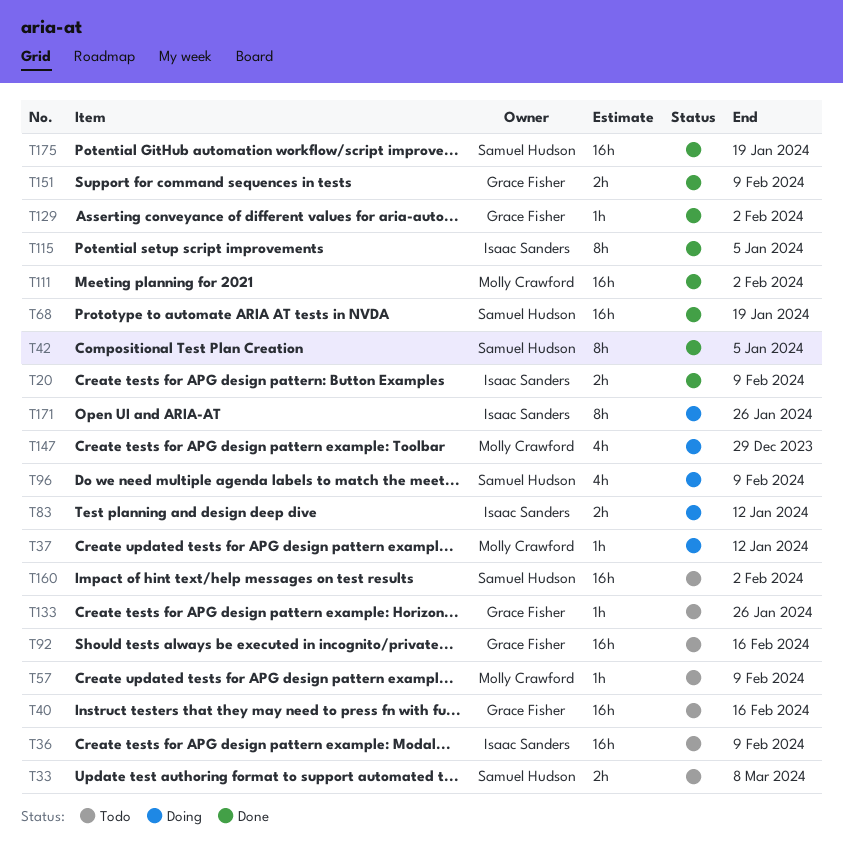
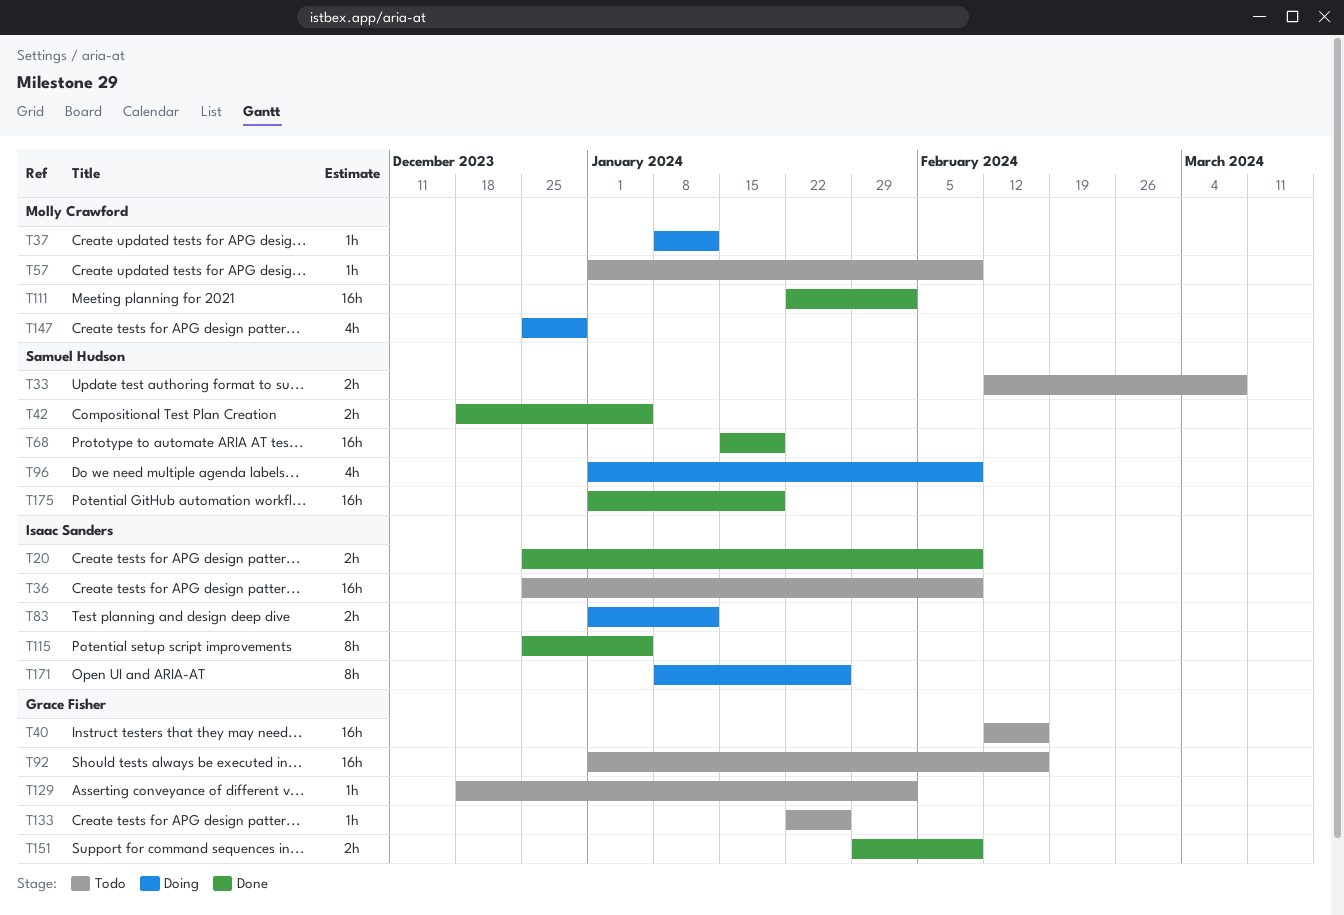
T42, estimate: 8h -> 2h
T129, status: Done -> Todo
T160: present -> none

